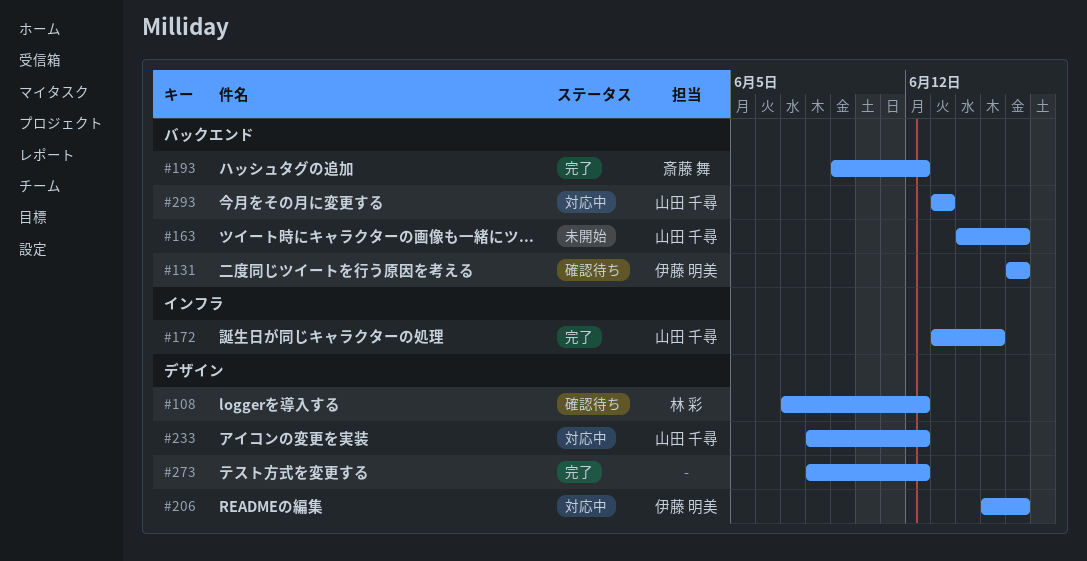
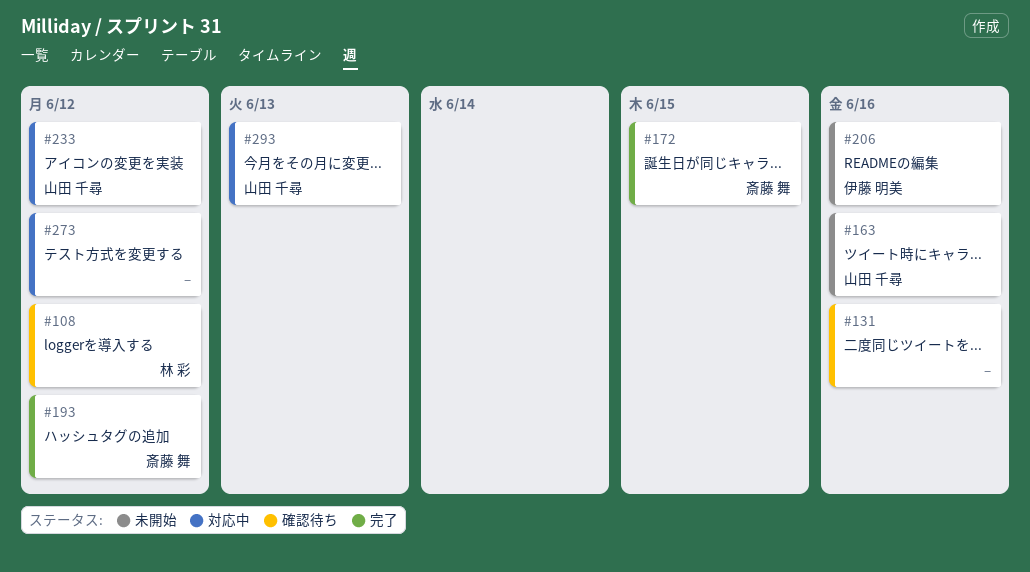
#131, owner: 伊藤 明美 -> none
#172, owner: 山田 千尋 -> 斎藤 舞
#206, status: 対応中 -> 未開始
#273, status: 完了 -> 対応中

